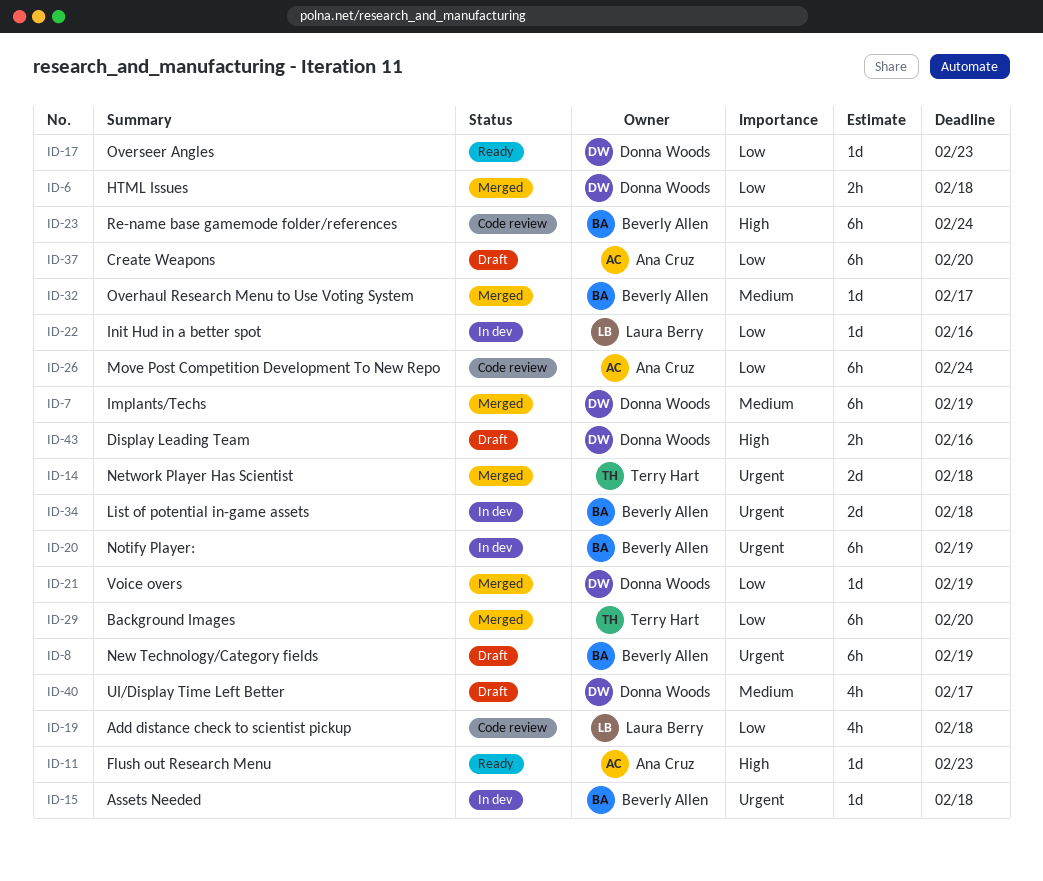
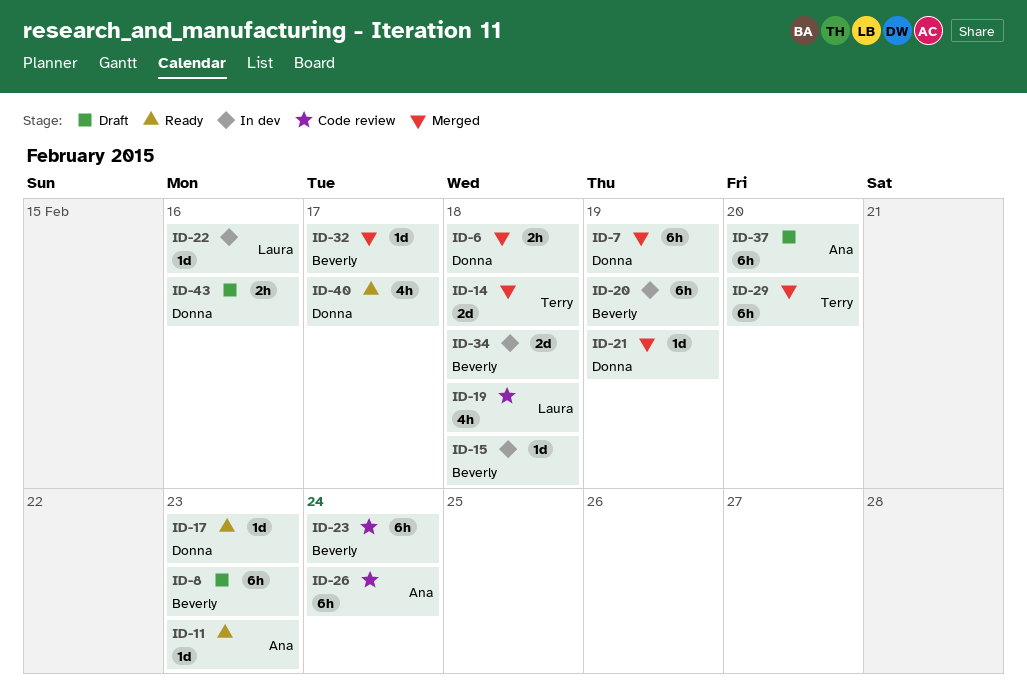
ID-8, due: Feb 19 -> Feb 23
ID-40, status: Draft -> Ready

